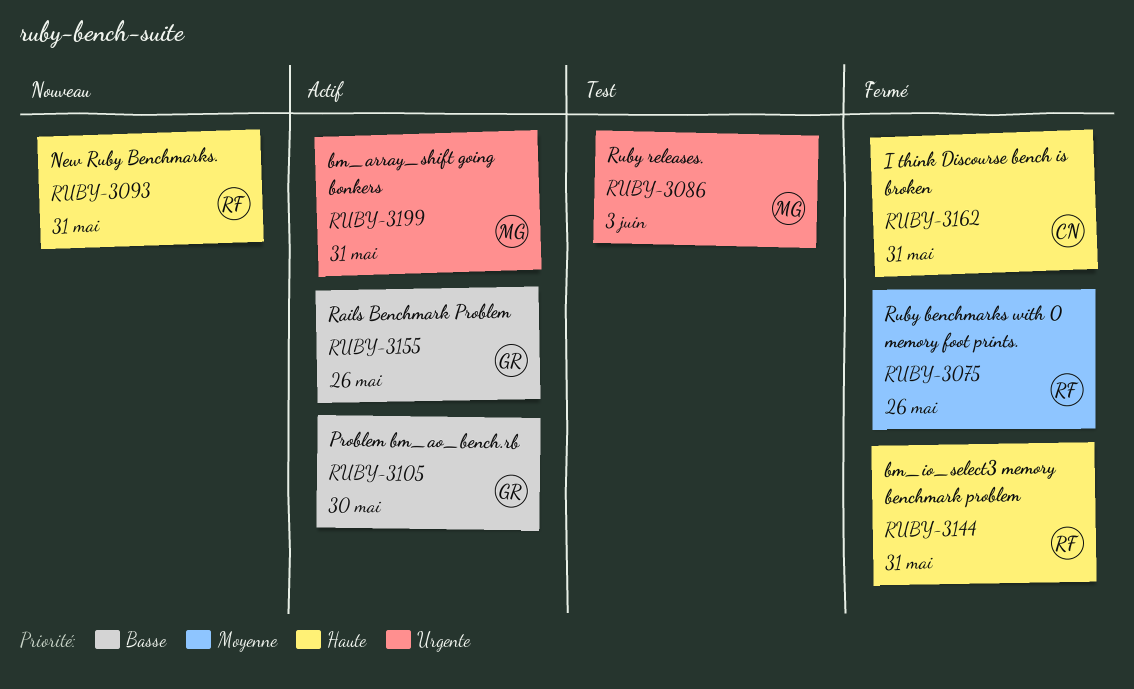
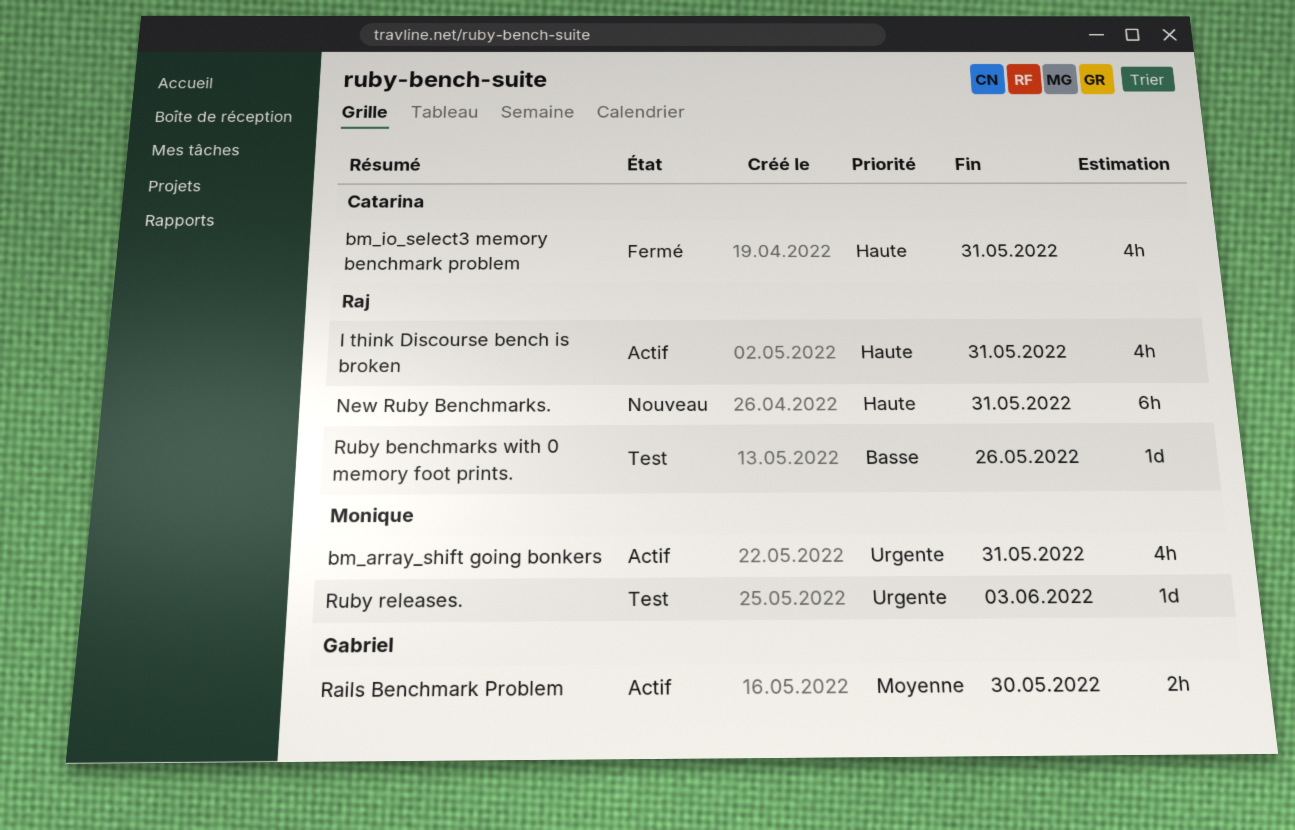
bm_io_select3 memory benchmark problem, owner: Raj -> Catarina
I think Discourse bench is broken, status: Fermé -> Actif
I think Discourse bench is broken, owner: Catarina -> Raj
Problem bm_ao_bench.rb: present -> none
Rails Benchmark Problem, priority: Basse -> Moyenne
Rails Benchmark Problem, due: May 26 -> May 30
Ruby benchmarks with 0 memory foot prints., status: Fermé -> Test
Ruby benchmarks with 0 memory foot prints., priority: Moyenne -> Basse

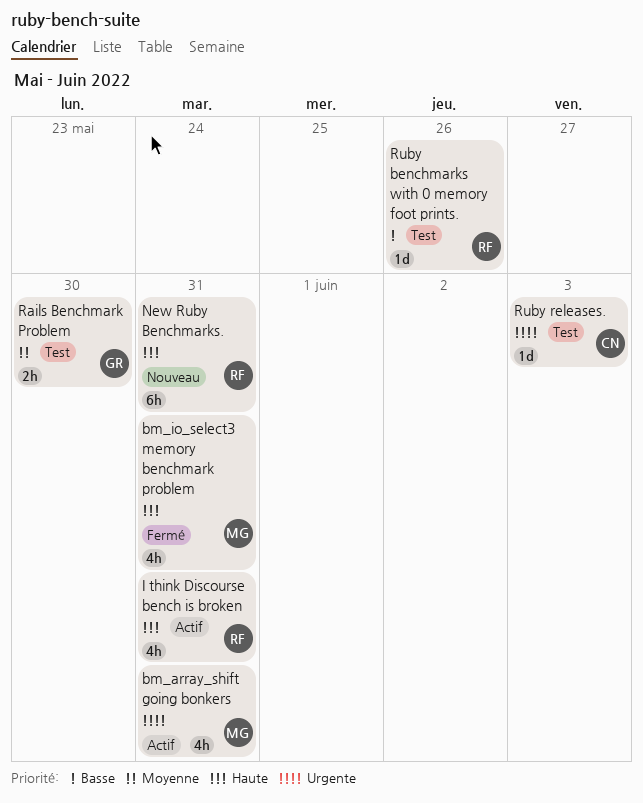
bm_io_select3 memory benchmark problem, owner: Catarina -> Monique
Rails Benchmark Problem, status: Actif -> Test
Ruby releases., owner: Monique -> Catarina

